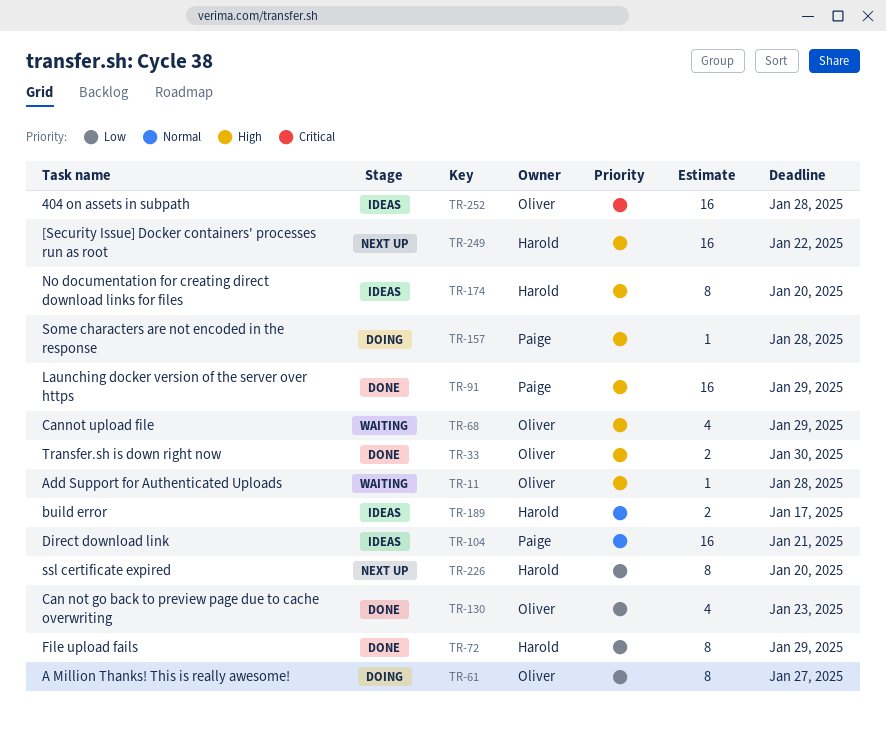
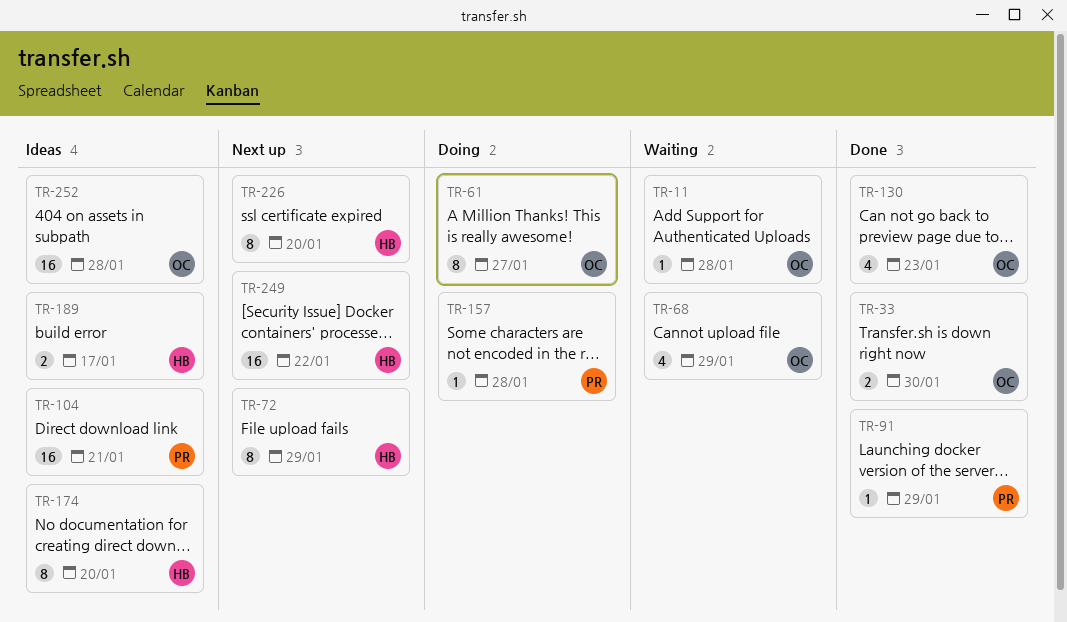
TR-72, status: Done -> Next up
TR-91, estimate: 16 -> 1

